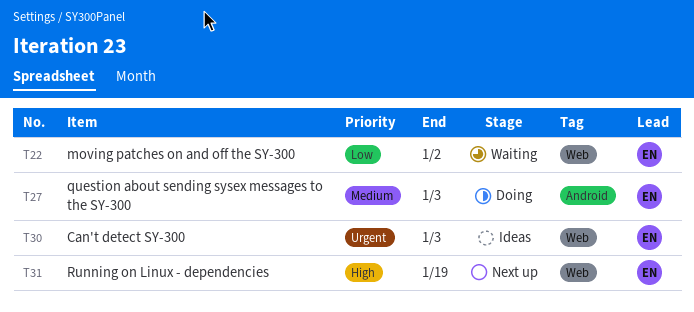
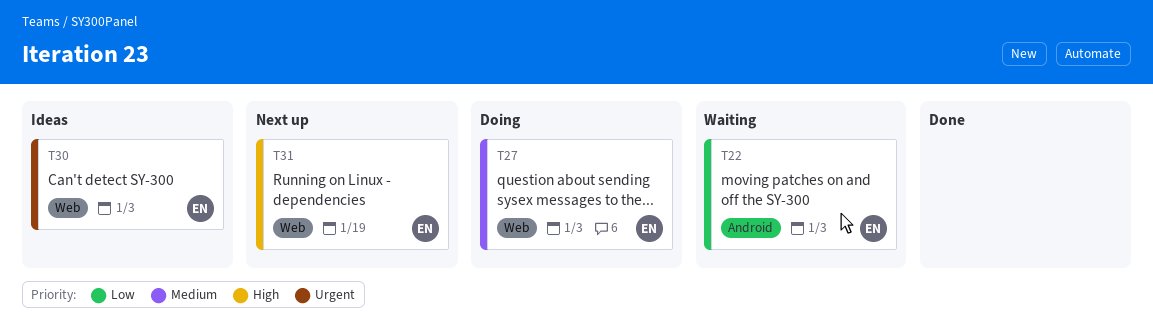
T22, label: Web -> Android
T22, due: Jan 2 -> Jan 3
T27, label: Android -> Web

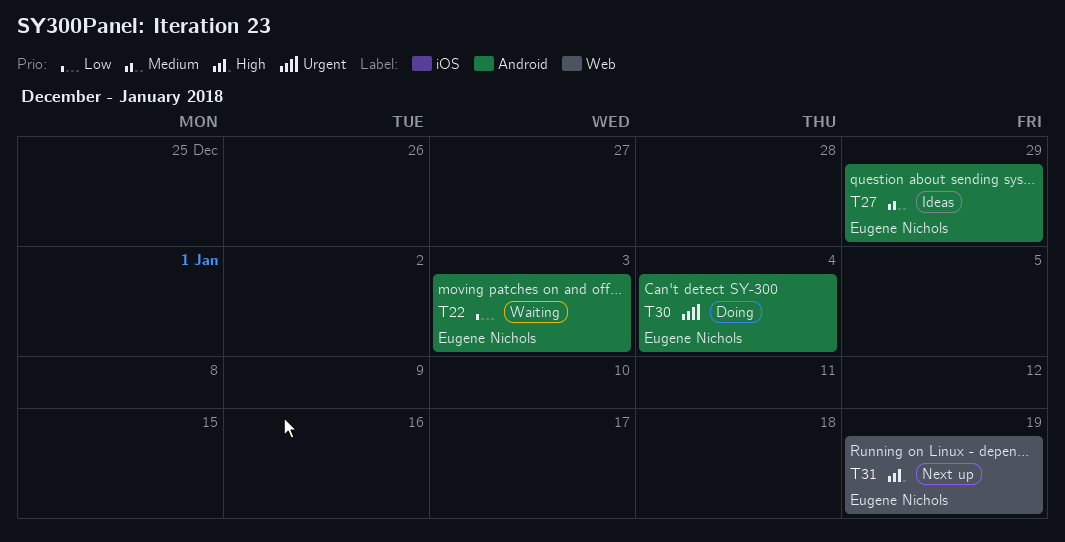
T27, status: Doing -> Ideas
T27, label: Web -> Android
T27, due: Jan 3 -> Dec 29
T30, status: Ideas -> Doing
T30, label: Web -> Android
T30, due: Jan 3 -> Jan 4

